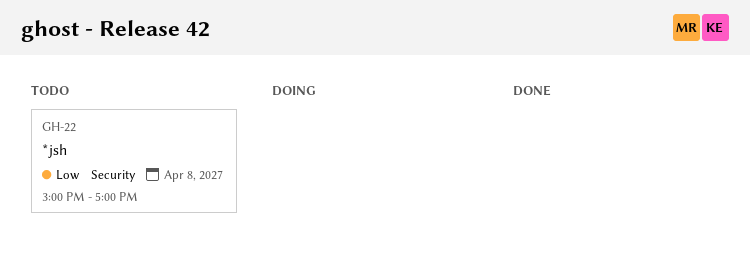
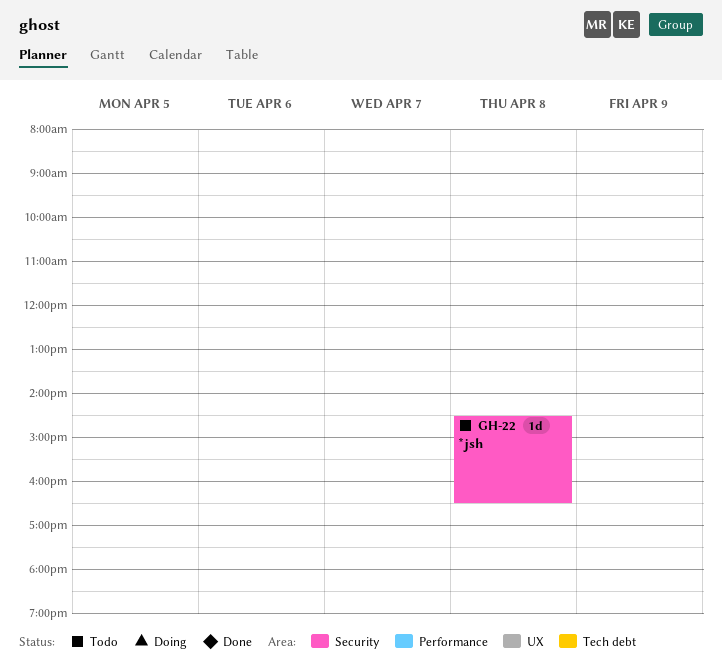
GH-22, begins: 15:00 -> 14:30
GH-22, ends: 17:00 -> 16:30

